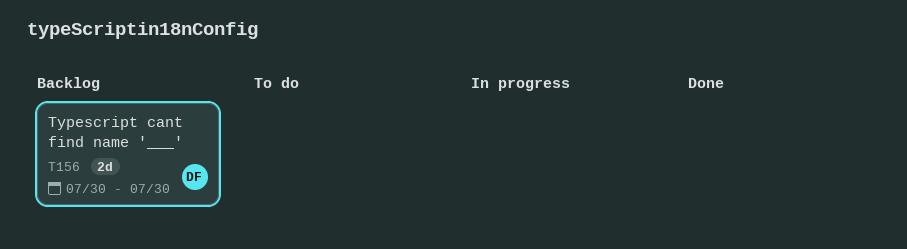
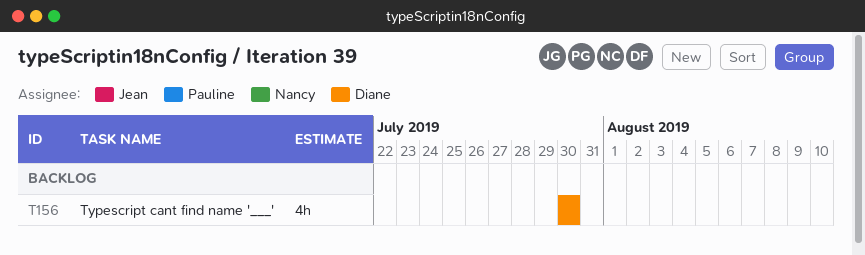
T156, estimate: 2d -> 4h

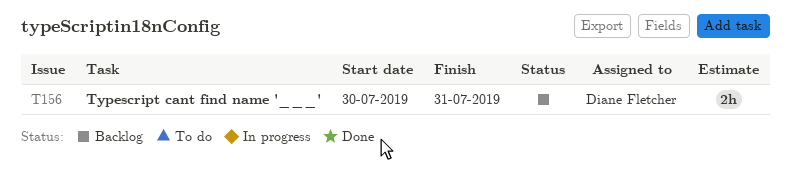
T156, estimate: 4h -> 2h
T156, due: Jul 30 -> Jul 31

